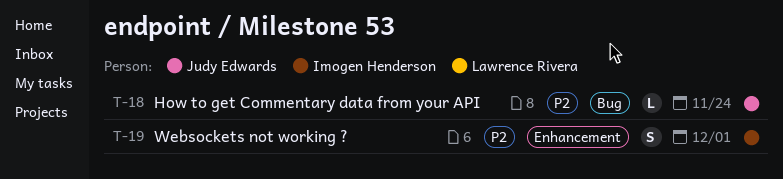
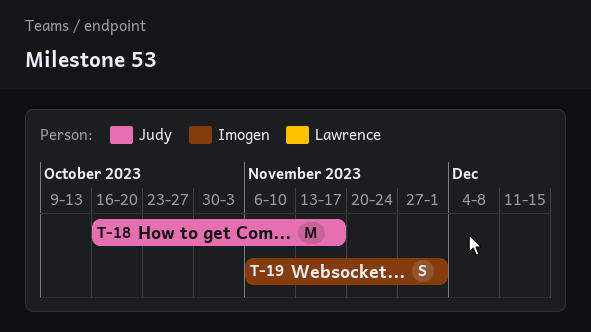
T-18, estimate: L -> M
T-18, due: Nov 24 -> Nov 17

